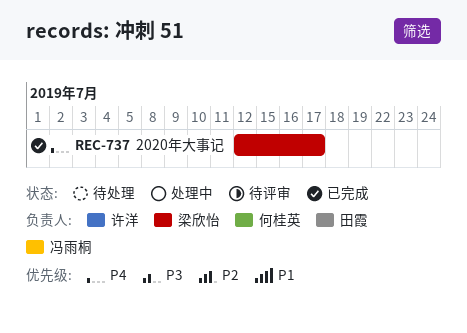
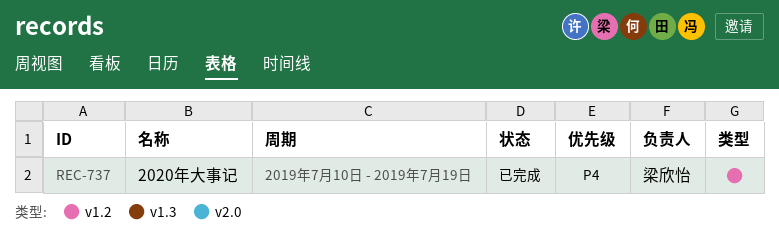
REC-737, start: Jul 12 -> Jul 10
REC-737, due: Jul 17 -> Jul 19

